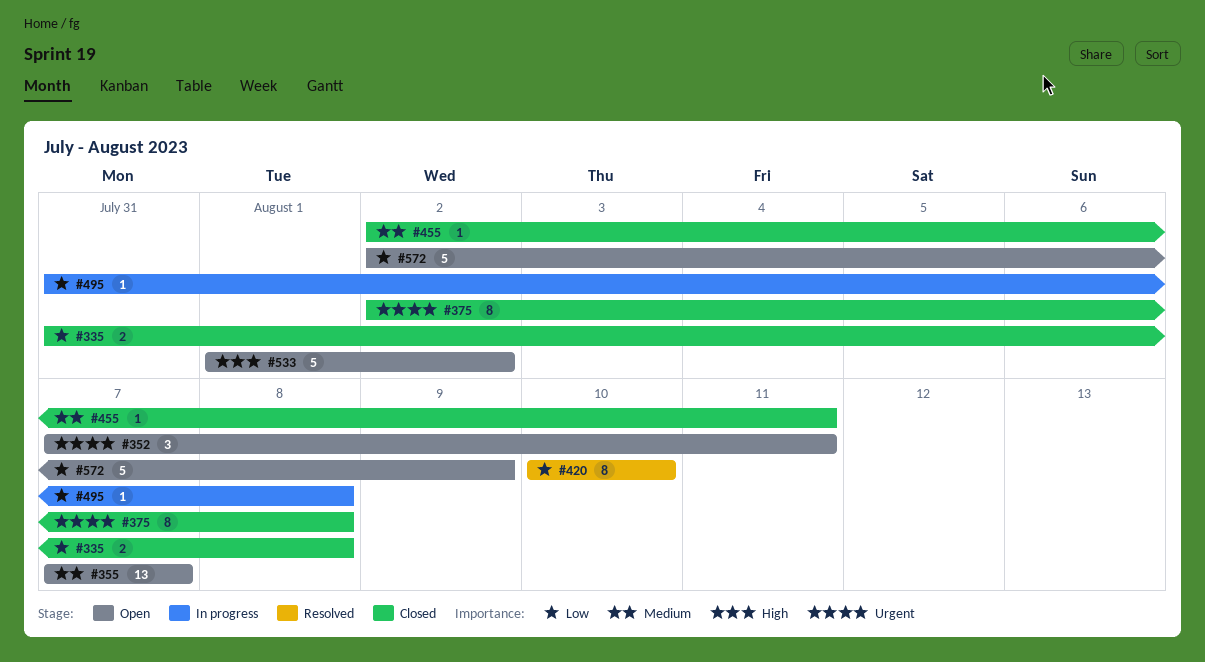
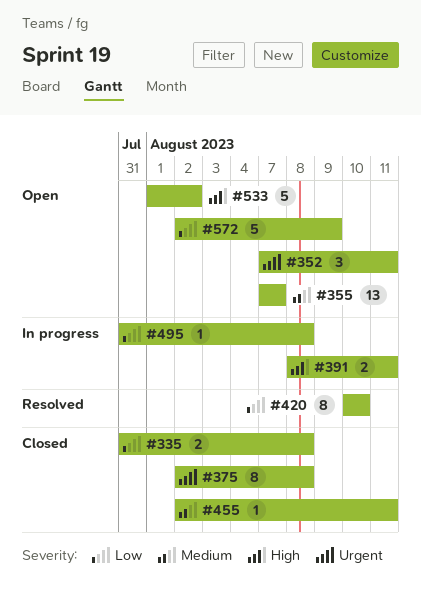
#391: none -> present

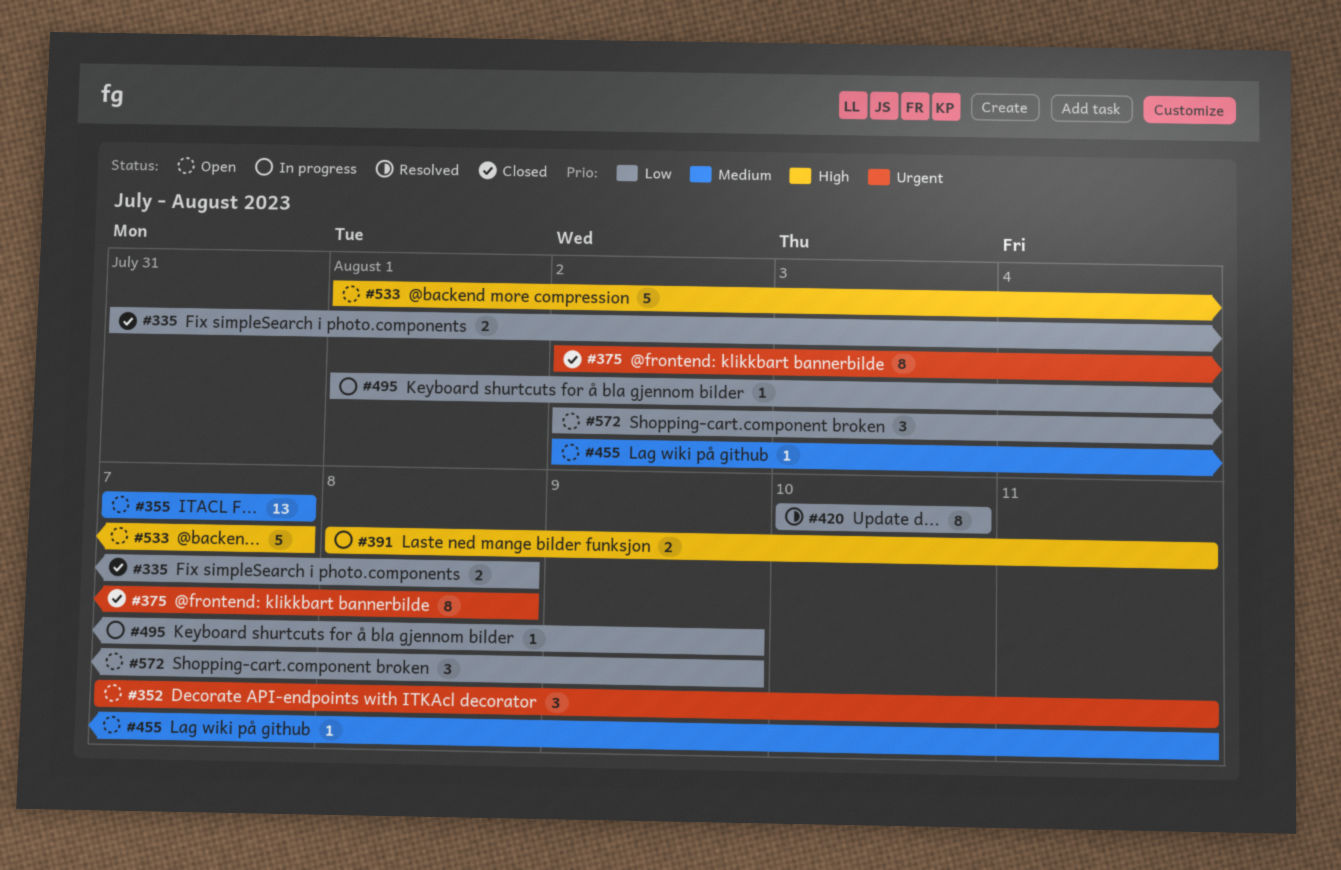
#455, status: Closed -> Open
#495, start: Jul 31 -> Aug 1
#495, due: Aug 8 -> Aug 9
#533, due: Aug 2 -> Aug 7
#572, estimate: 5 -> 3

